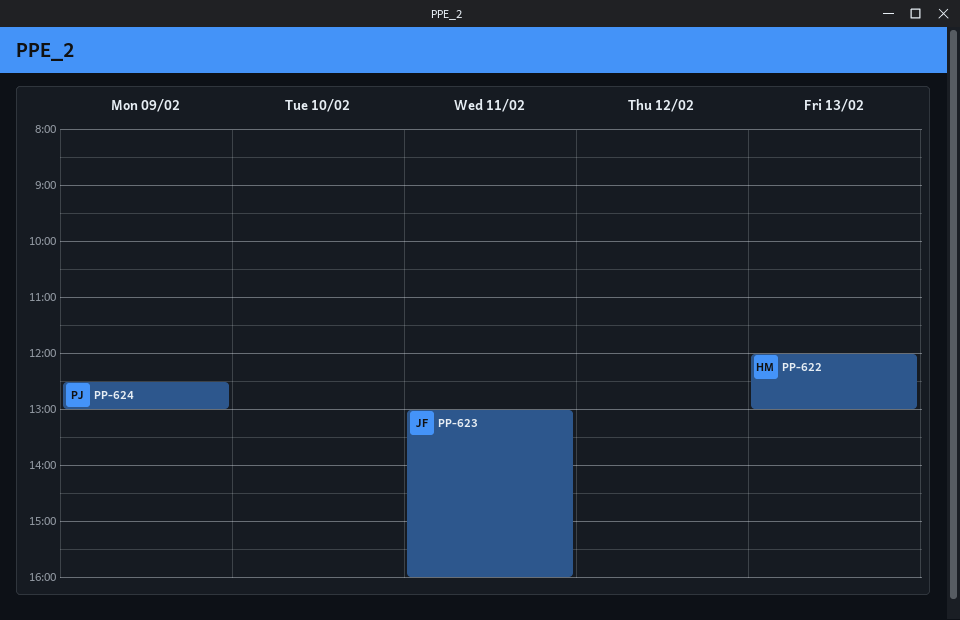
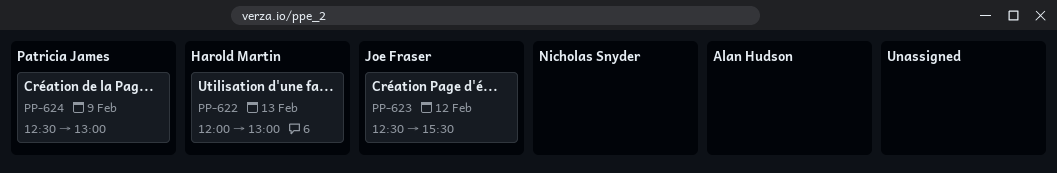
PP-623, day: Feb 11 -> Feb 12
PP-623, begins: 13:00 -> 12:30
PP-623, ends: 16:00 -> 15:30

